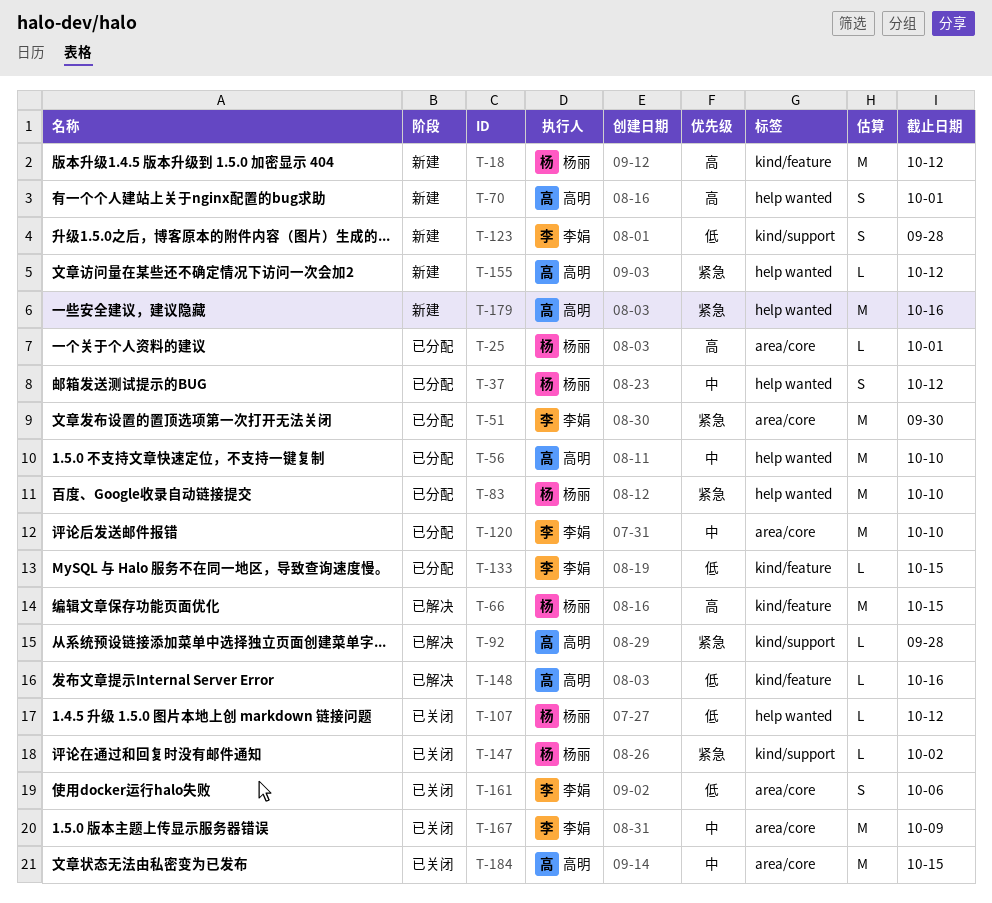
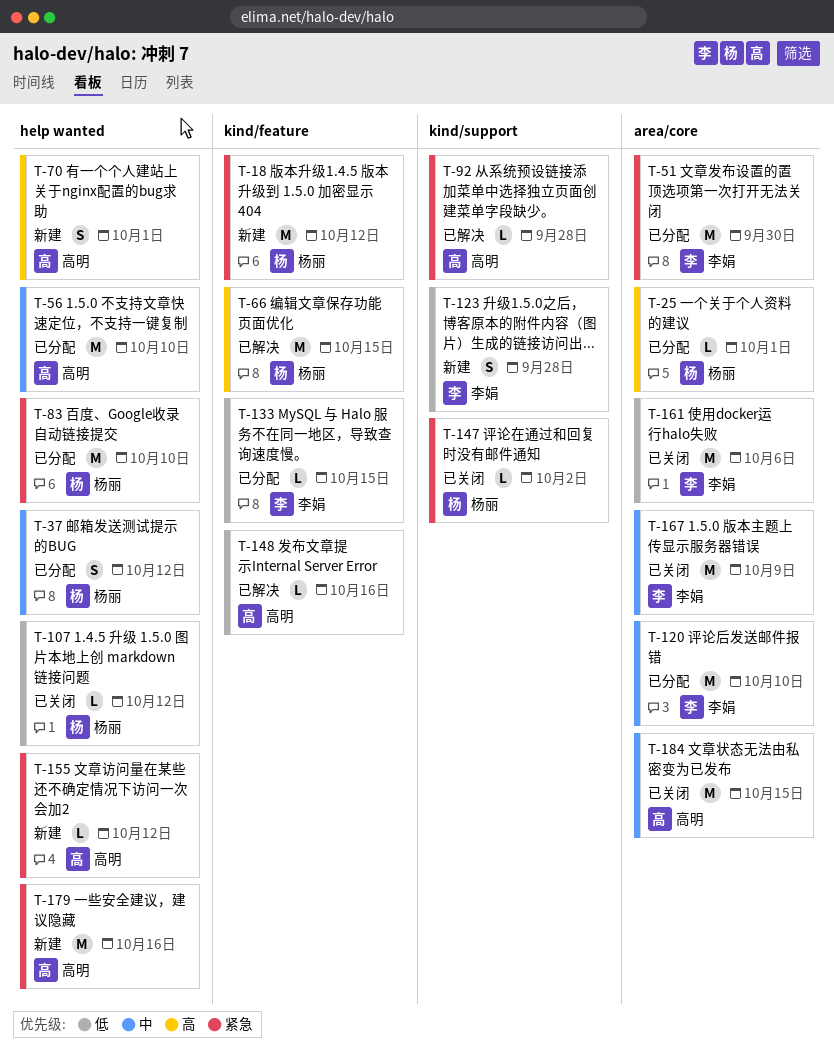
T-18, priority: 高 -> 紧急
T-161, estimate: S -> M

